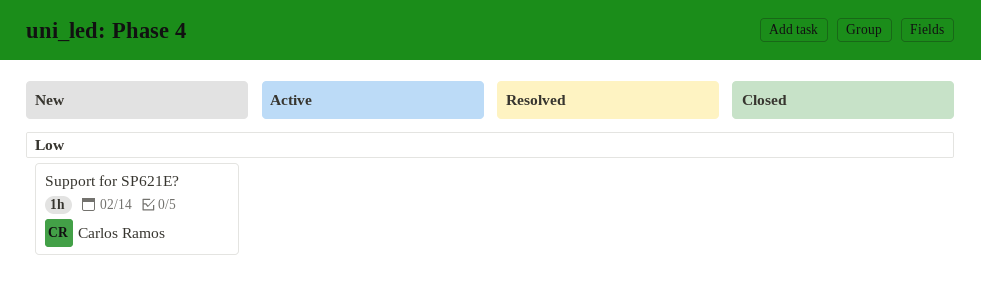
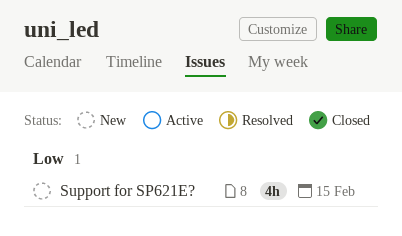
Support for SP621E?, estimate: 1h -> 4h
Support for SP621E?, due: Feb 14 -> Feb 15

